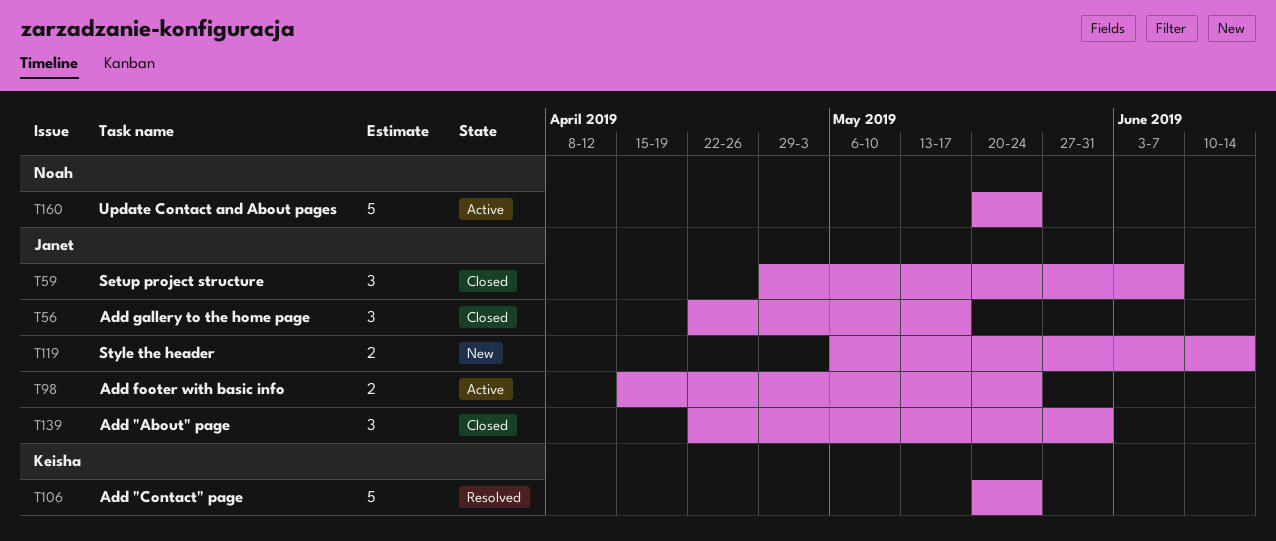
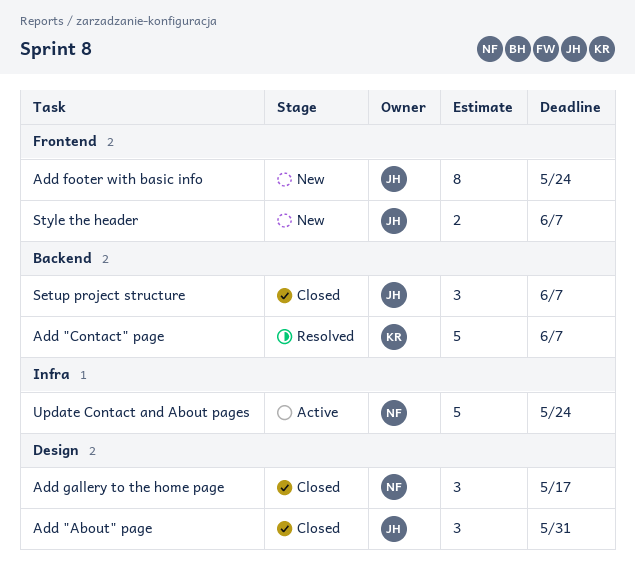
Add "Contact" page, due: May 24 -> Jun 7
Add footer with basic info, status: Active -> New
Add footer with basic info, estimate: 2 -> 8
Add gallery to the home page, owner: Janet -> Noah
Style the header, due: Jun 14 -> Jun 7

